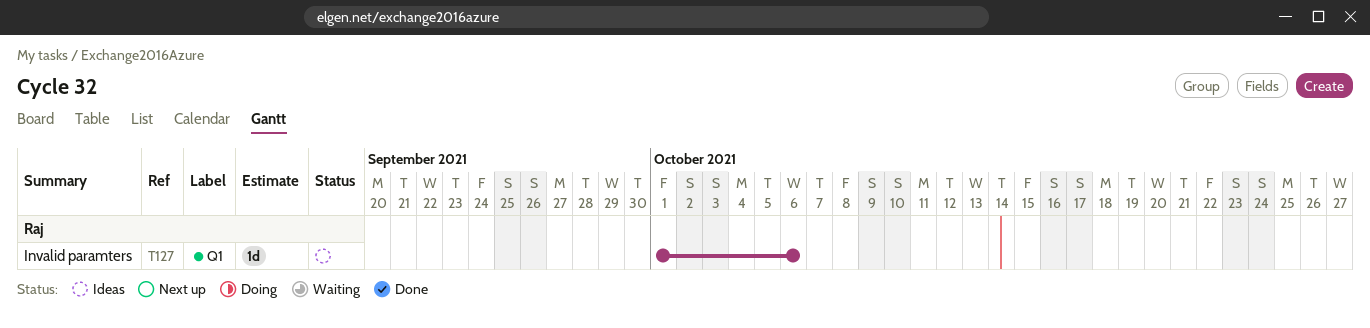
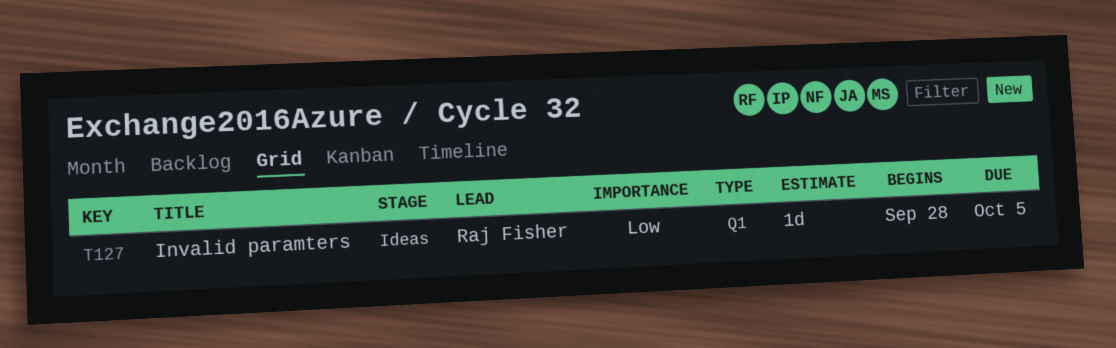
T127, start: Oct 1 -> Sep 28
T127, due: Oct 6 -> Oct 5

